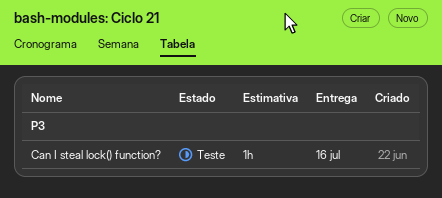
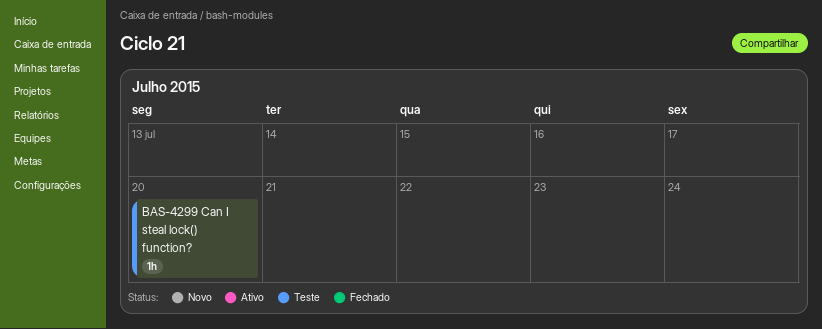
Can I steal lock() function?, due: Jul 16 -> Jul 20

